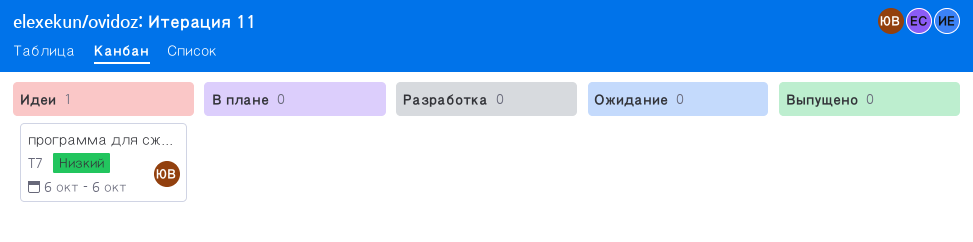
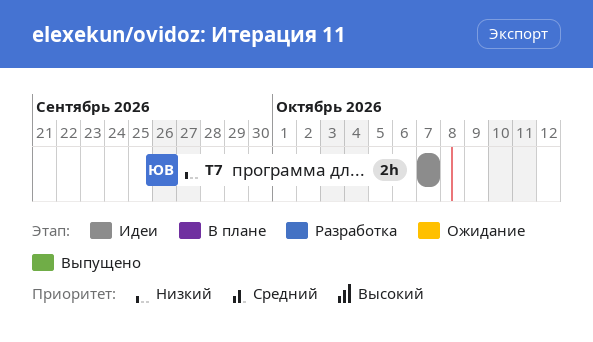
T7, start: Oct 6 -> Oct 7
T7, due: Oct 6 -> Oct 7

